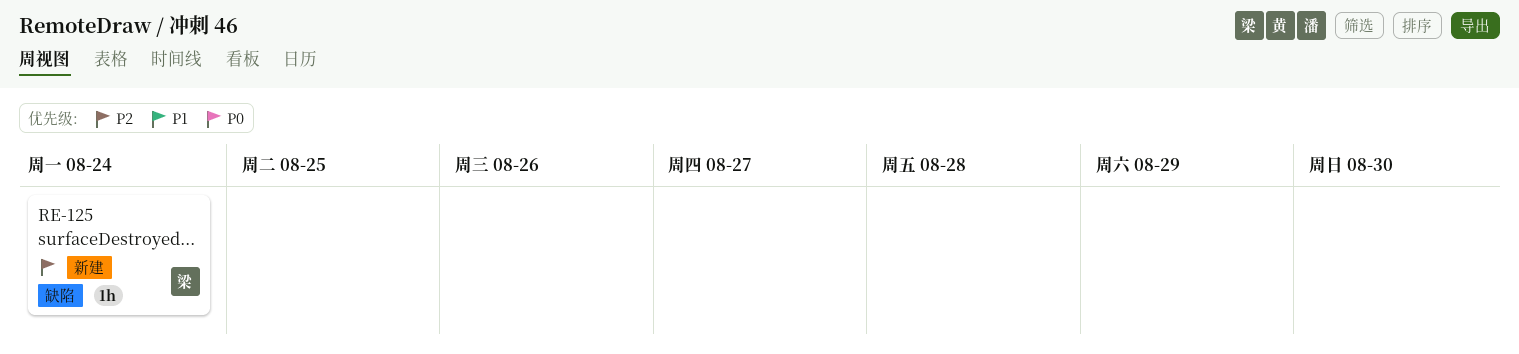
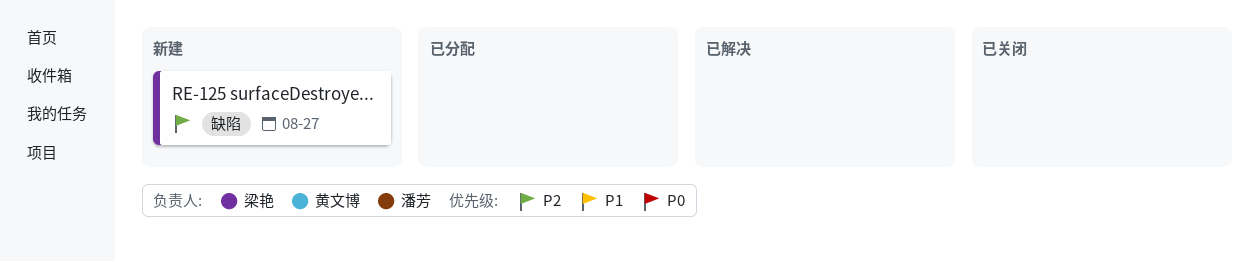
RE-125, due: Aug 24 -> Aug 27

